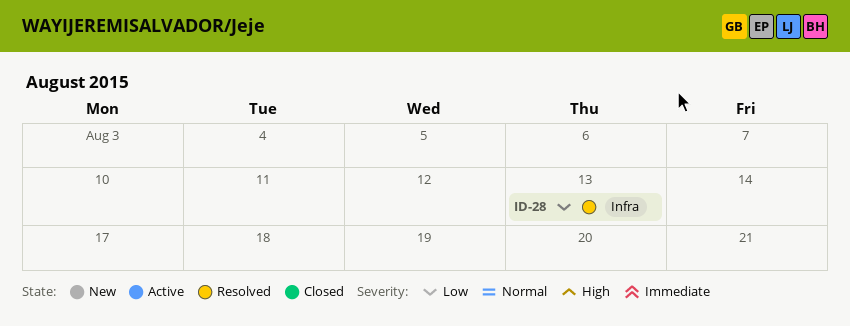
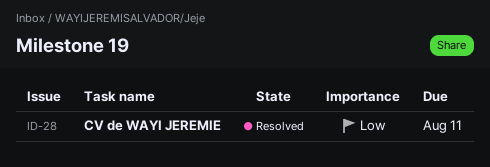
ID-28, due: Aug 13 -> Aug 11

